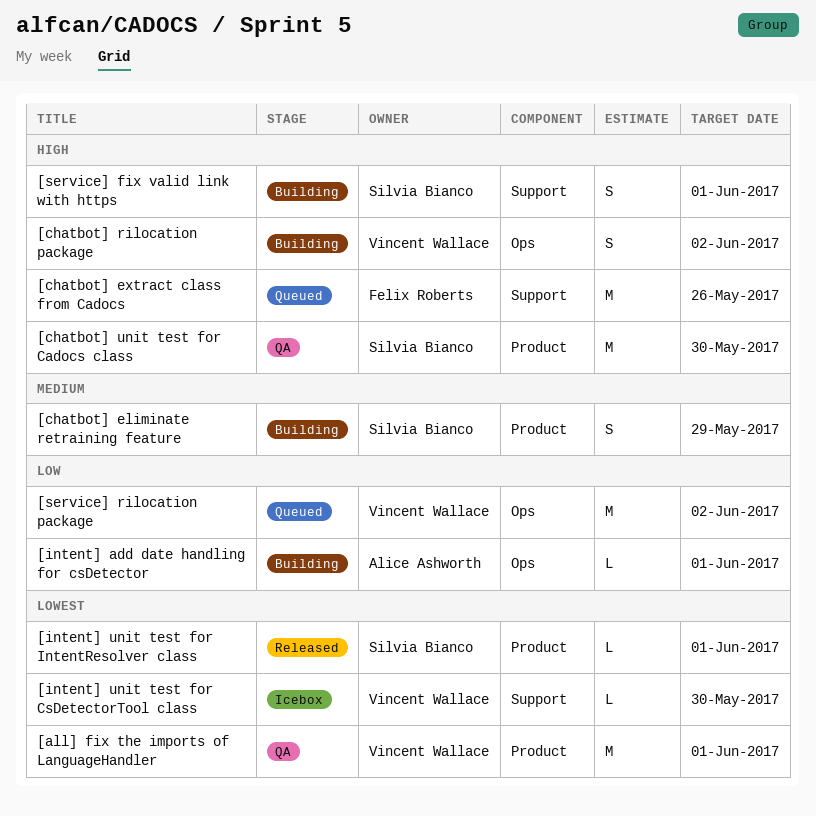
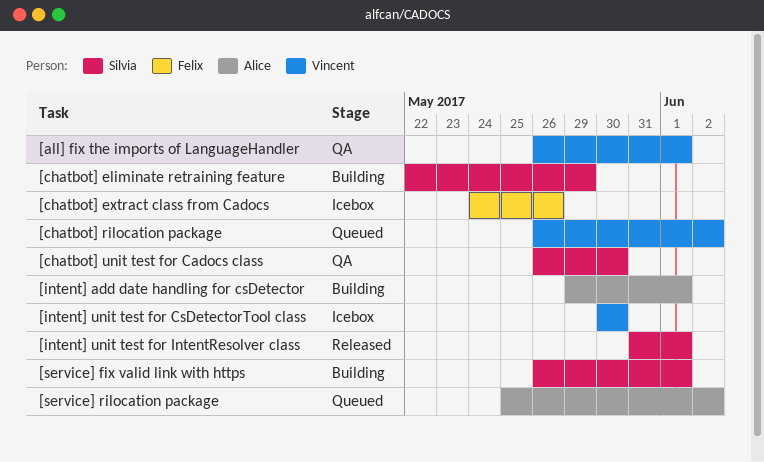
[chatbot] extract class from Cadocs, status: Queued -> Icebox
[chatbot] rilocation package, status: Building -> Queued
[service] rilocation package, owner: Vincent Wallace -> Alice Ashworth

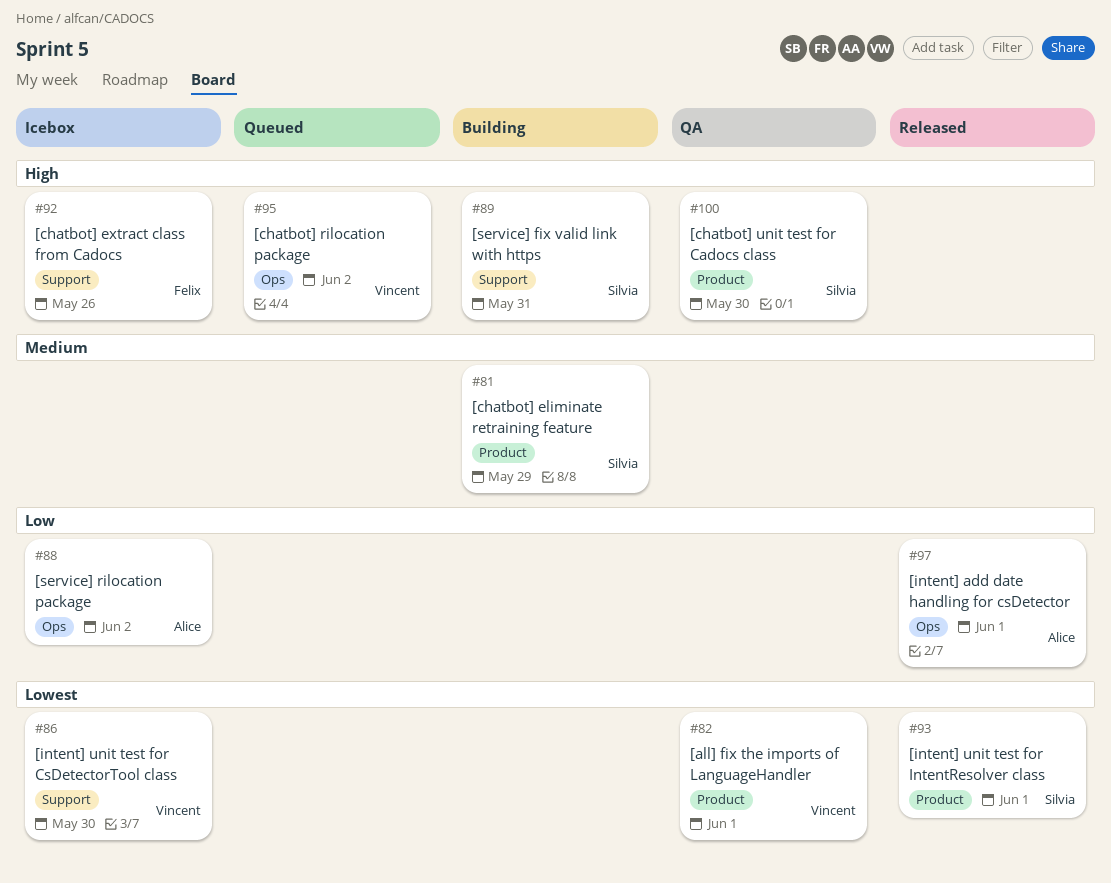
[intent] add date handling for csDetector, status: Building -> Released
[service] fix valid link with https, due: Jun 1 -> May 31
[service] rilocation package, status: Queued -> Icebox

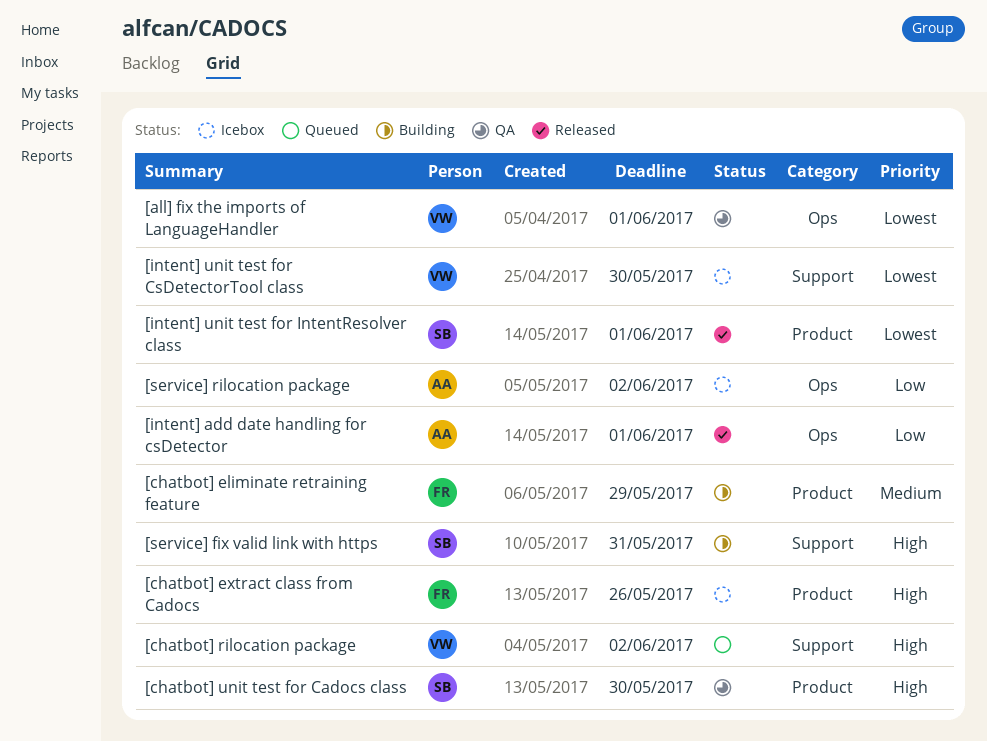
[all] fix the imports of LanguageHandler, label: Product -> Ops
[chatbot] eliminate retraining feature, owner: Silvia -> Felix
[chatbot] extract class from Cadocs, label: Support -> Product
[chatbot] rilocation package, label: Ops -> Support

